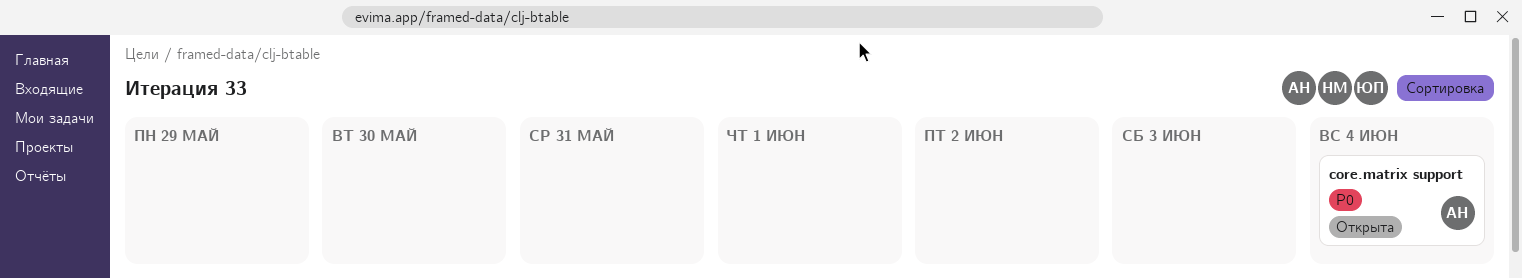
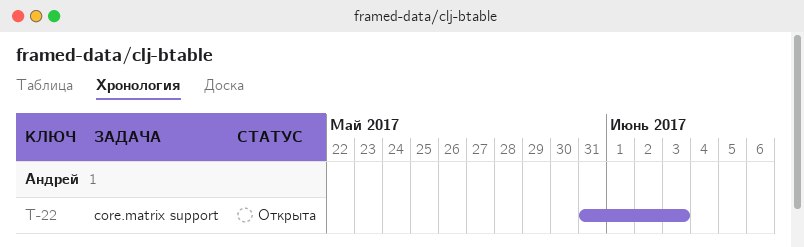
core.matrix support, due: Jun 4 -> Jun 3

